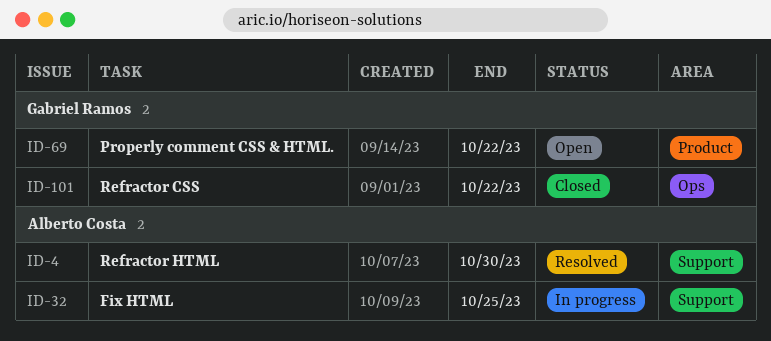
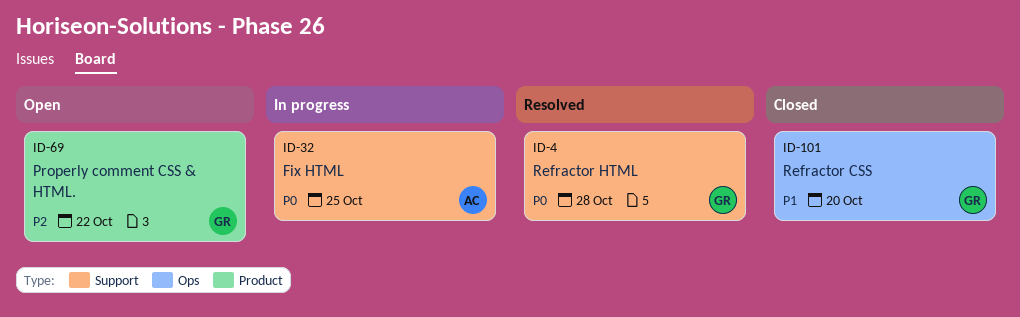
ID-4, owner: Alberto Costa -> Gabriel Ramos
ID-4, due: Oct 30 -> Oct 28
ID-101, due: Oct 22 -> Oct 20

